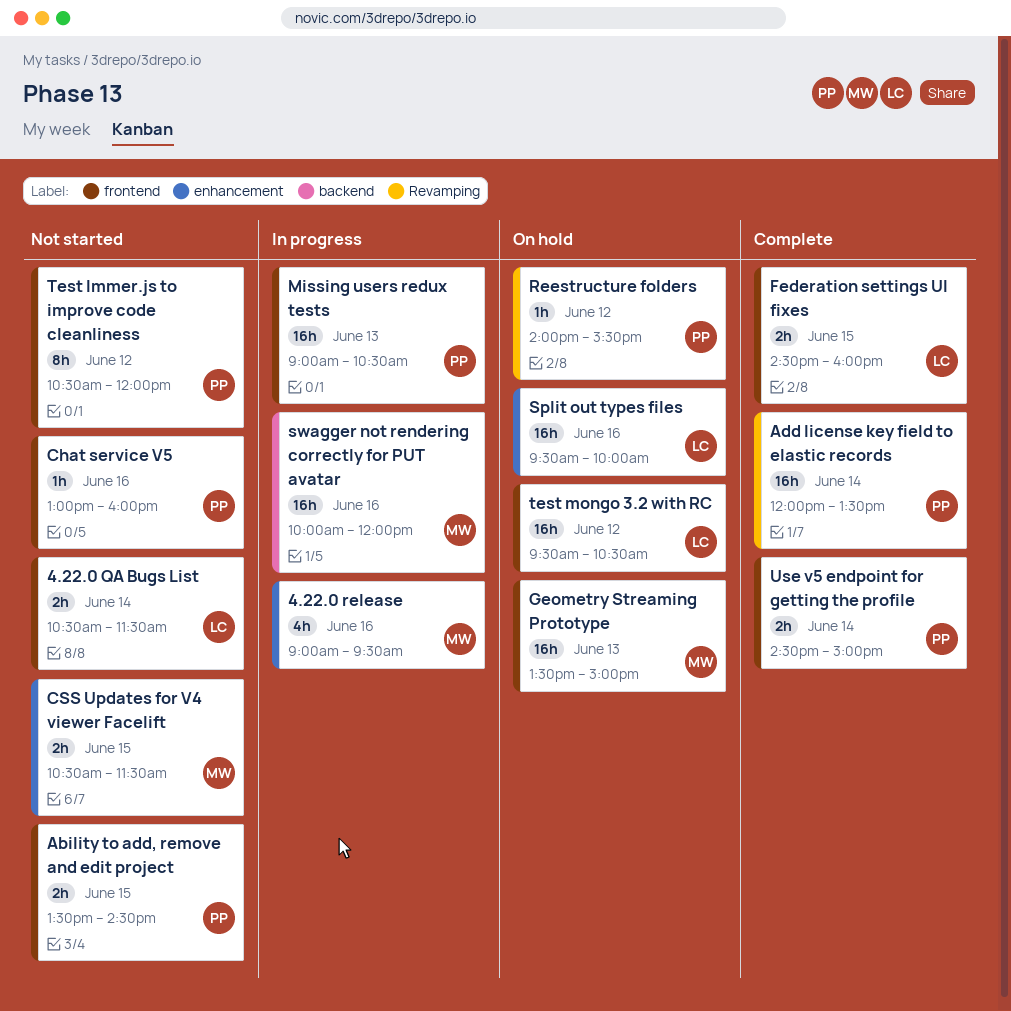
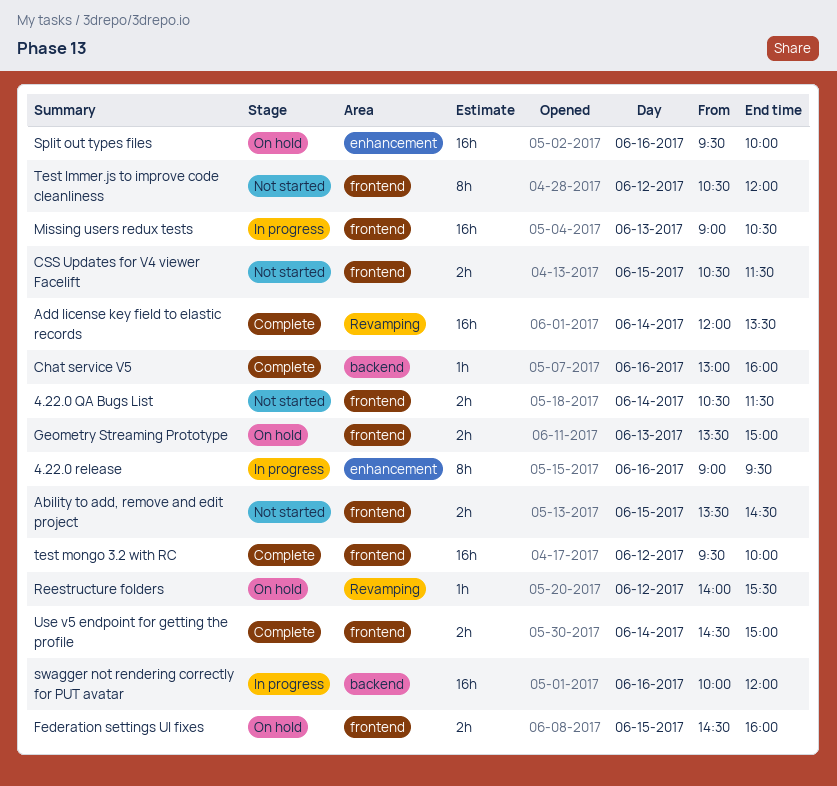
4.22.0 release, estimate: 4h -> 8h
Chat service V5, status: Not started -> Complete
Chat service V5, label: frontend -> backend
CSS Updates for V4 viewer Facelift, label: enhancement -> frontend
Federation settings UI fixes, status: Complete -> On hold
Geometry Streaming Prototype, estimate: 16h -> 2h
test mongo 3.2 with RC, status: On hold -> Complete
test mongo 3.2 with RC, ends: 10:30 -> 10:00

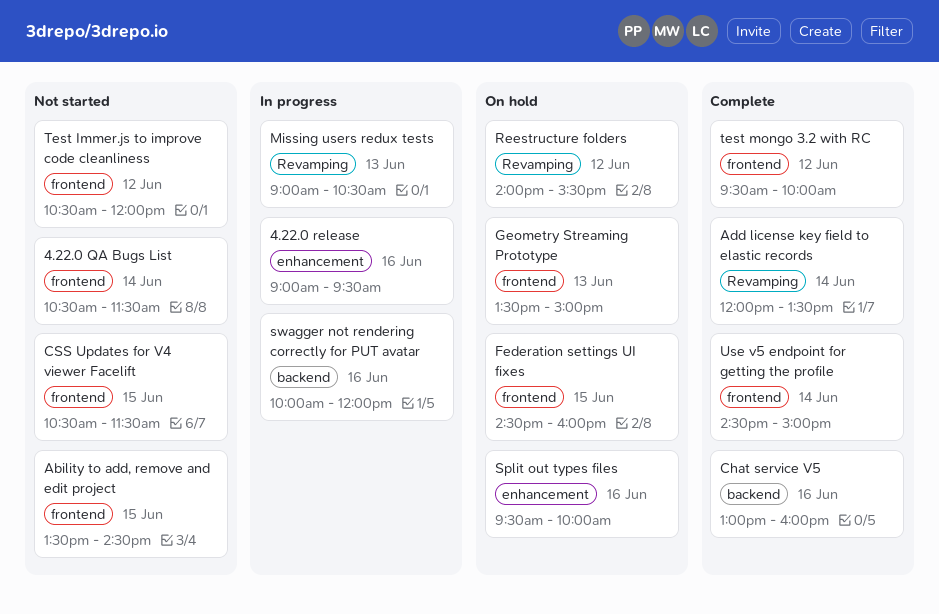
Missing users redux tests, label: frontend -> Revamping

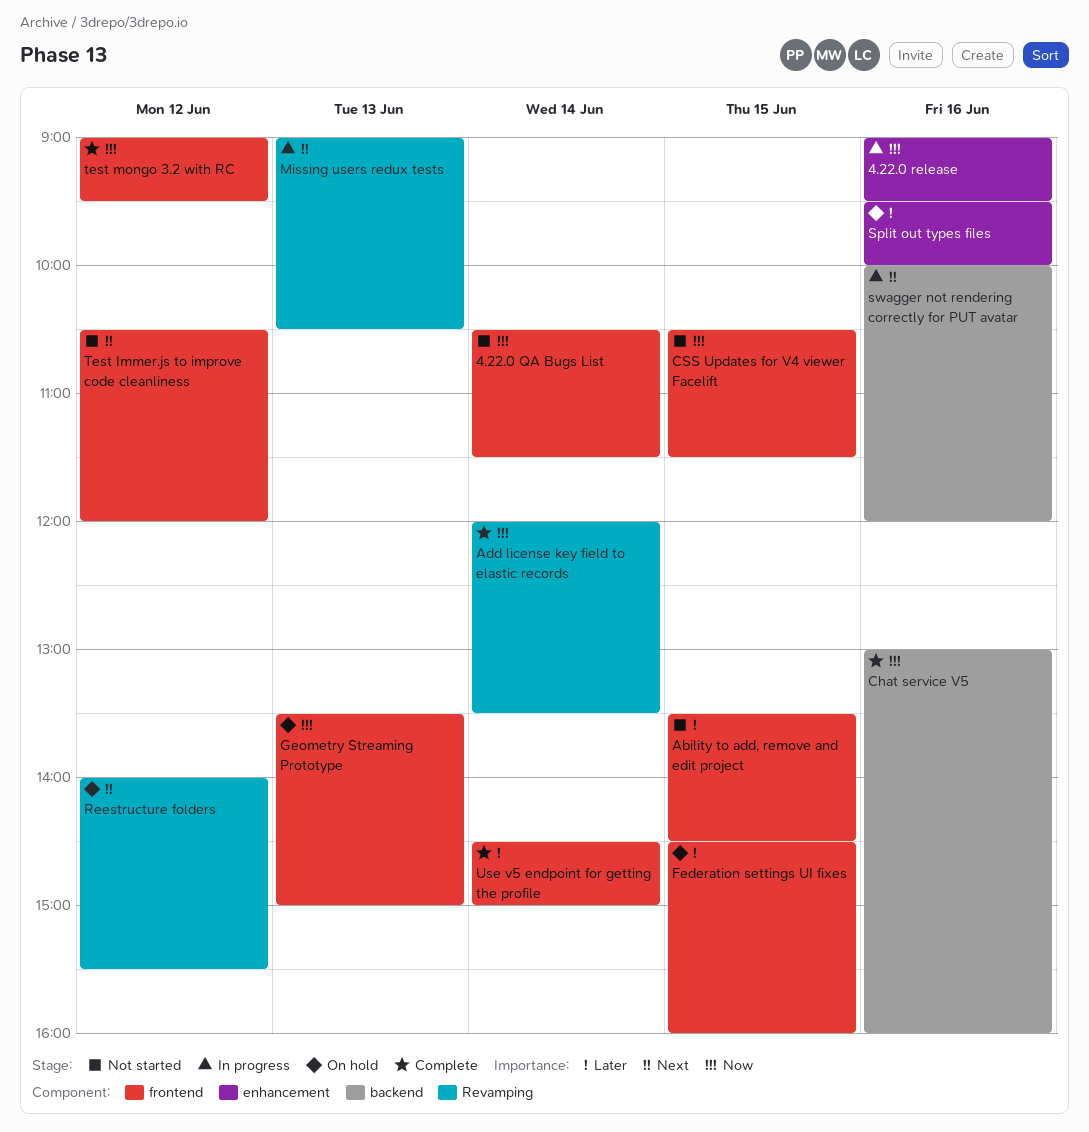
test mongo 3.2 with RC, begins: 09:30 -> 09:00
test mongo 3.2 with RC, ends: 10:00 -> 09:30

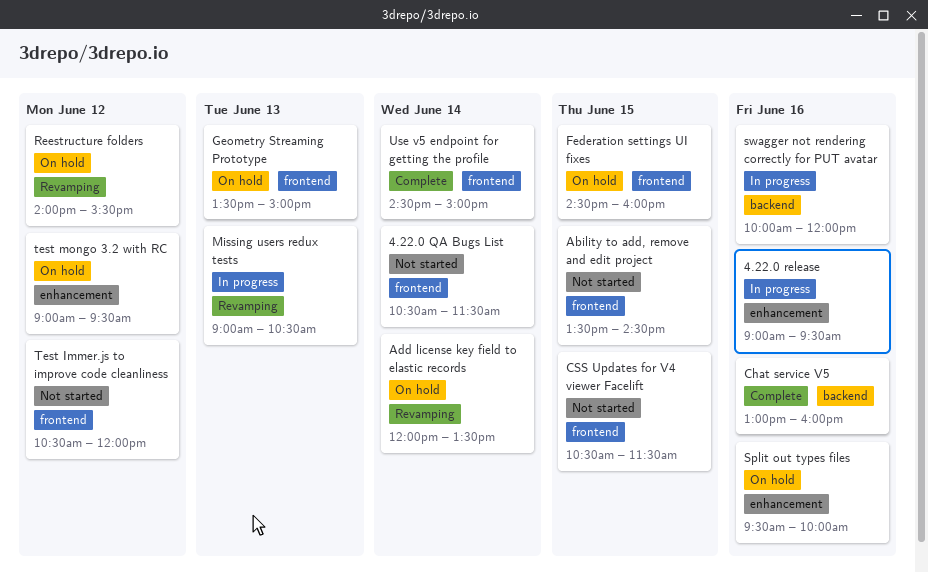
Add license key field to elastic records, status: Complete -> On hold
test mongo 3.2 with RC, status: Complete -> On hold
test mongo 3.2 with RC, label: frontend -> enhancement

